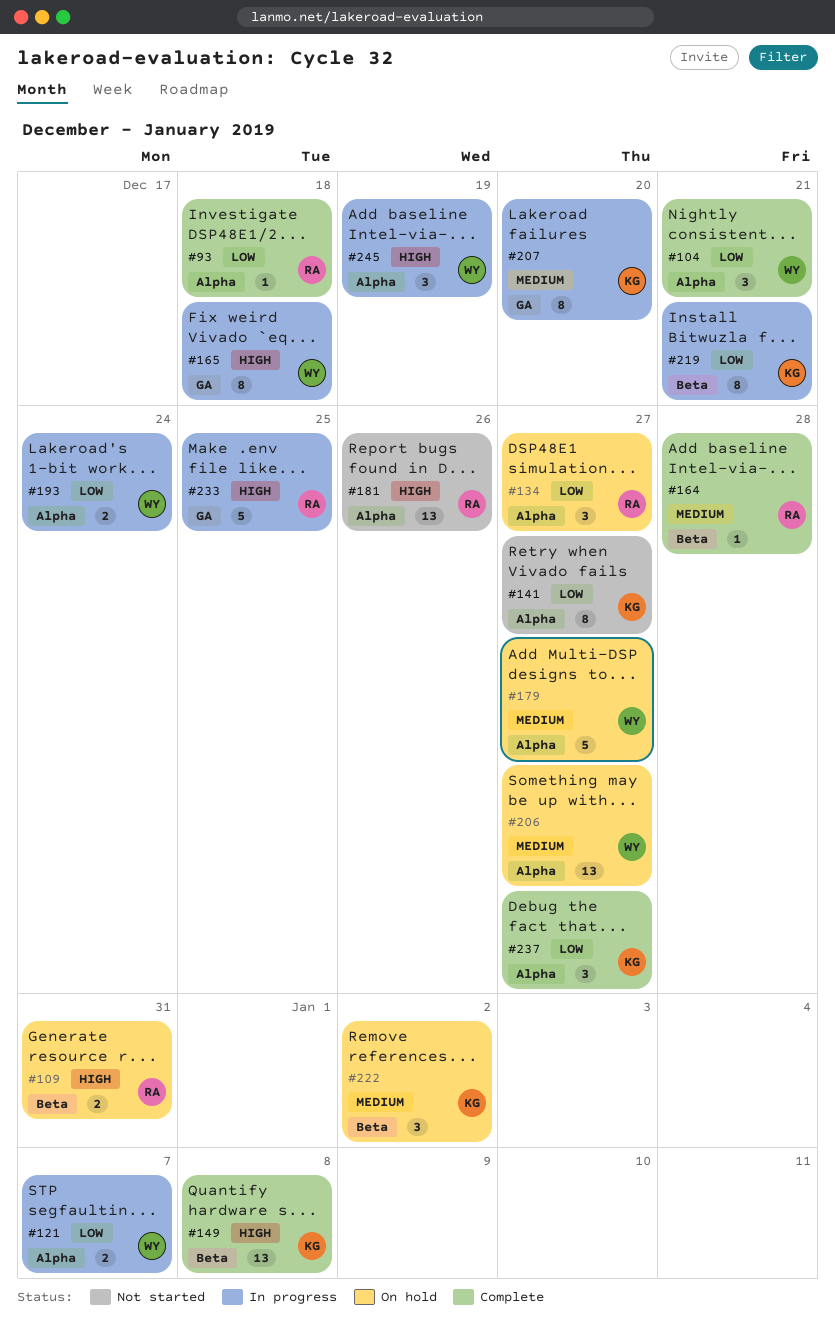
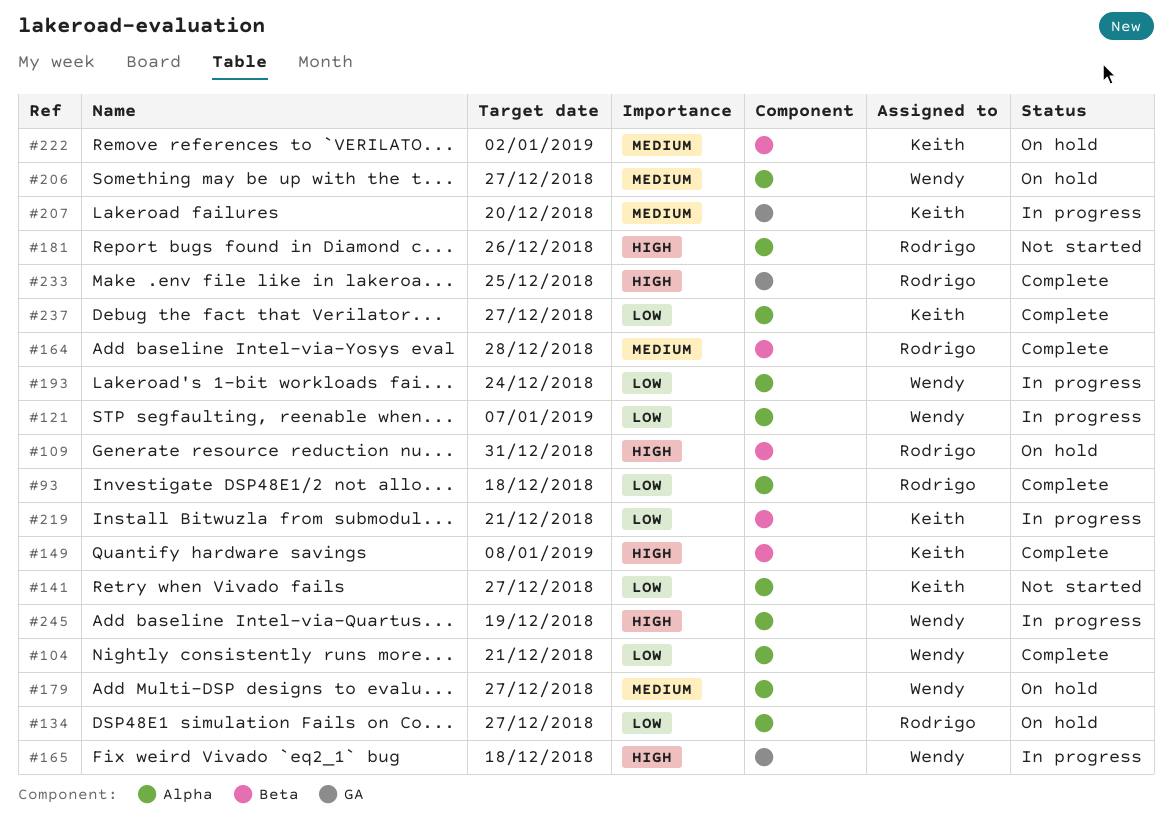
#233, status: In progress -> Complete

